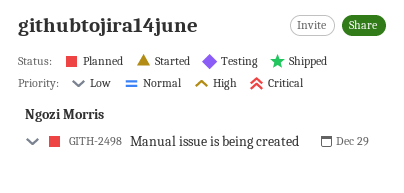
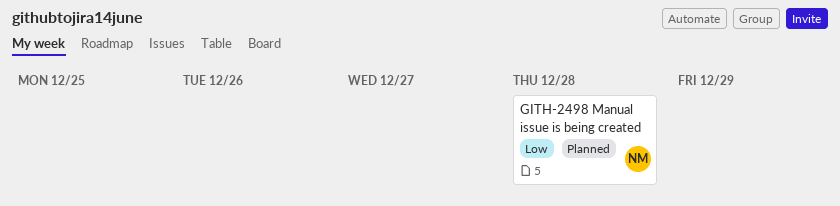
GITH-2498, due: Dec 29 -> Dec 28

